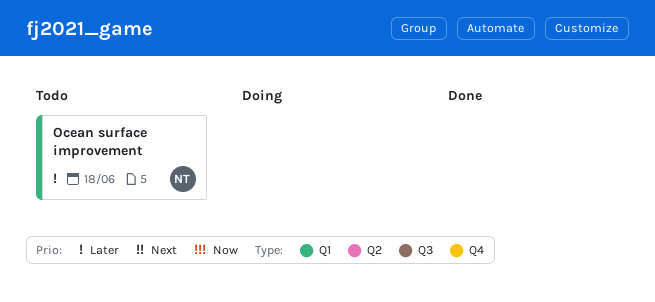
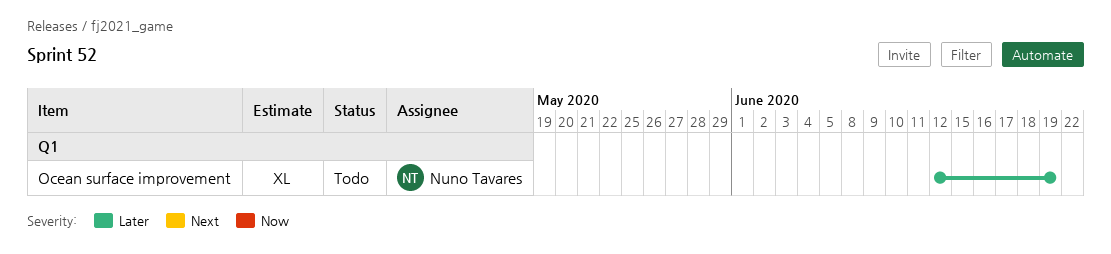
Ocean surface improvement, due: Jun 18 -> Jun 19

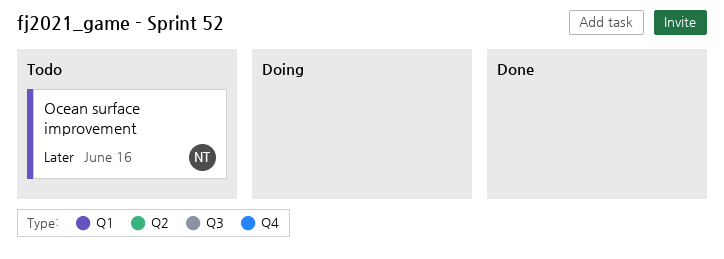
Ocean surface improvement, due: Jun 19 -> Jun 16

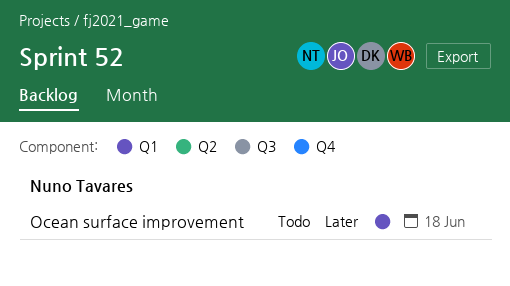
Ocean surface improvement, due: Jun 16 -> Jun 18

